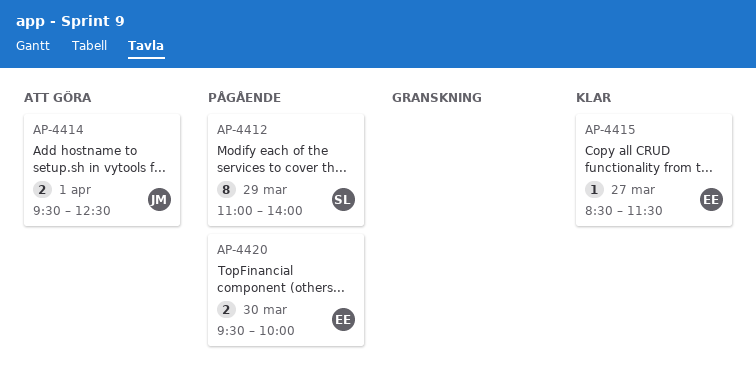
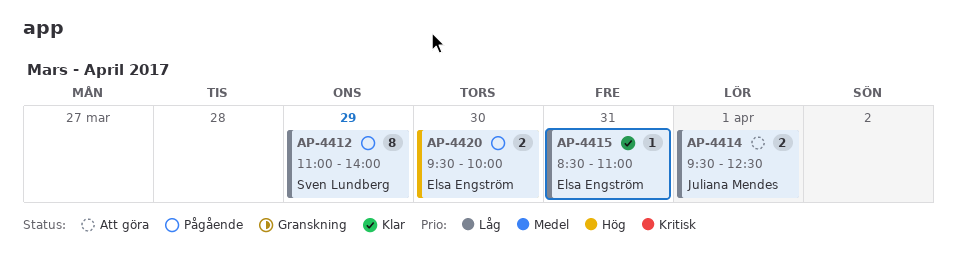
AP-4415, day: Mar 27 -> Mar 31
AP-4415, ends: 11:30 -> 11:00

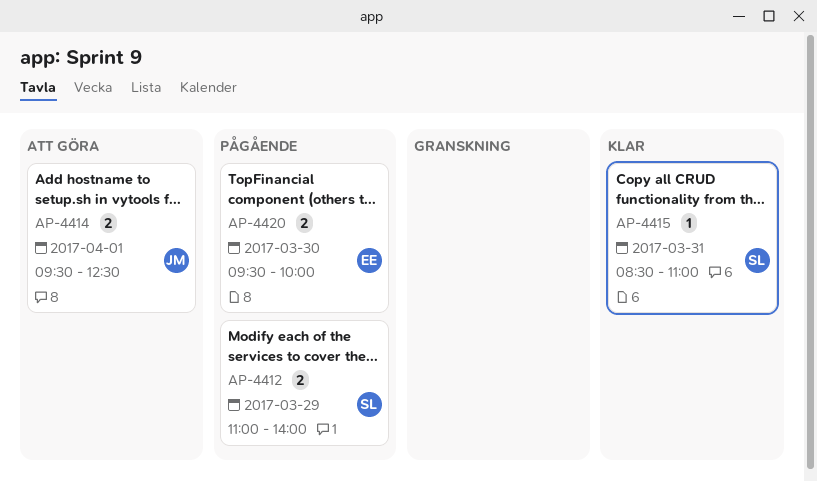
AP-4412, estimate: 8 -> 2
AP-4415, owner: Elsa Engström -> Sven Lundberg

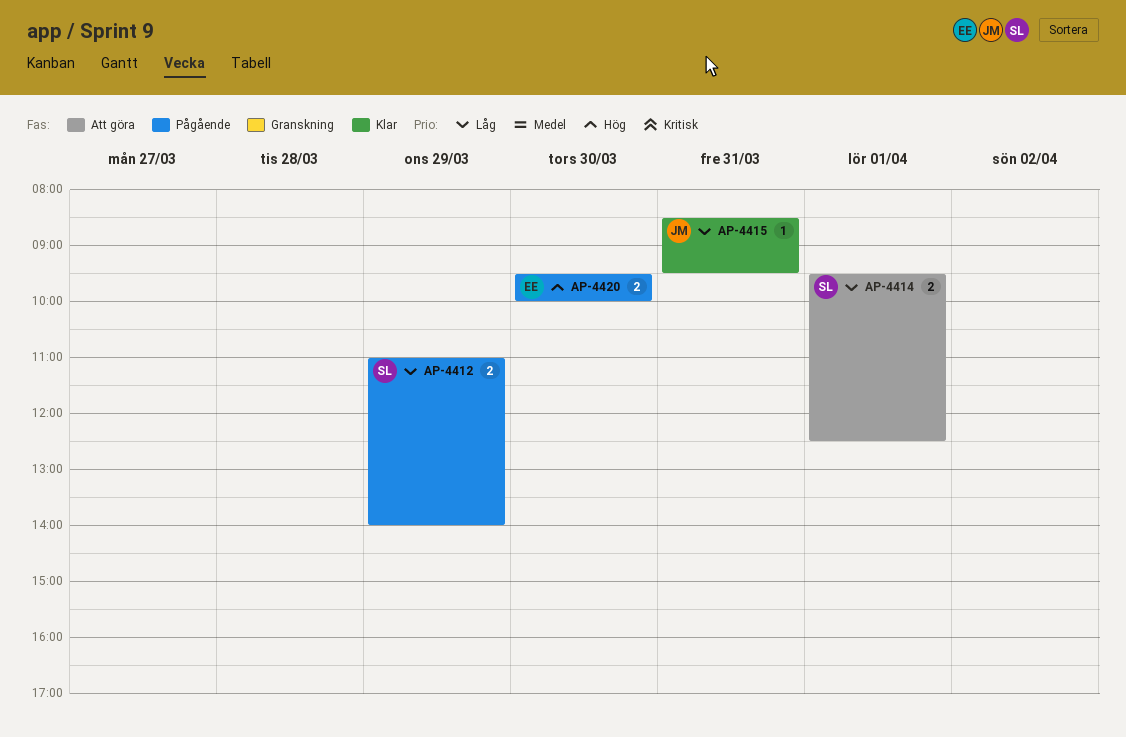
AP-4414, owner: JM -> SL
AP-4415, owner: SL -> JM
AP-4415, ends: 11:00 -> 09:30

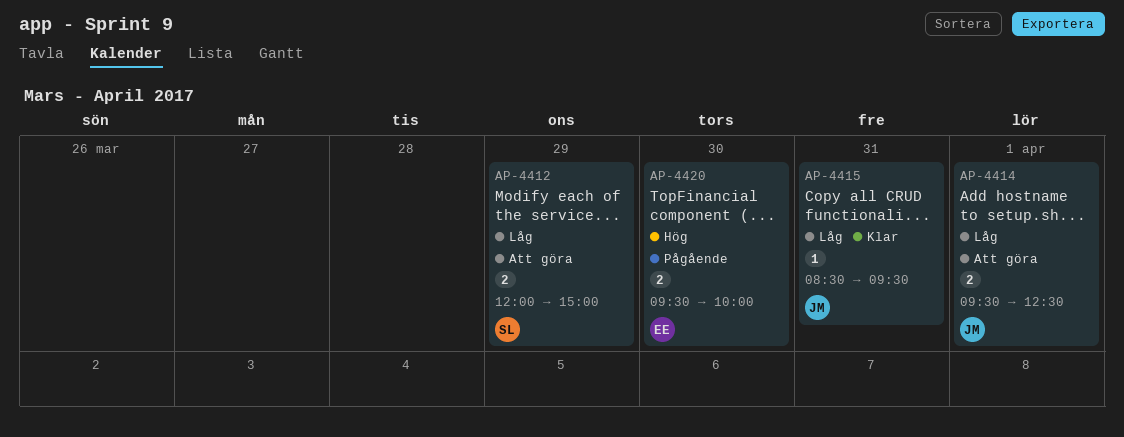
AP-4412, status: Pågående -> Att göra
AP-4412, begins: 11:00 -> 12:00
AP-4412, ends: 14:00 -> 15:00
AP-4414, owner: SL -> JM

